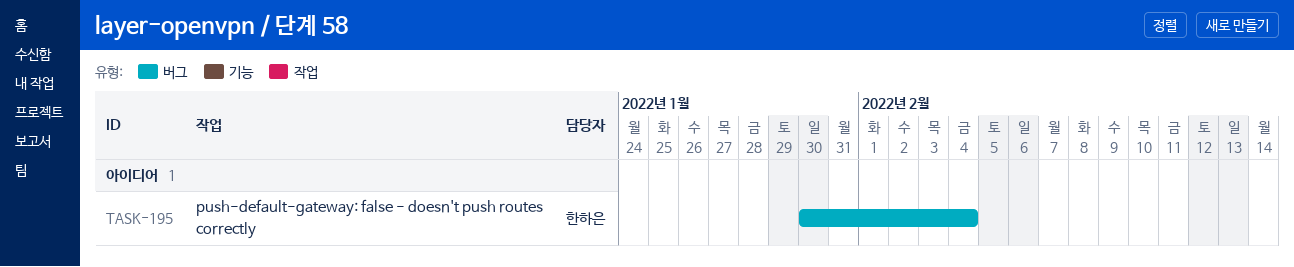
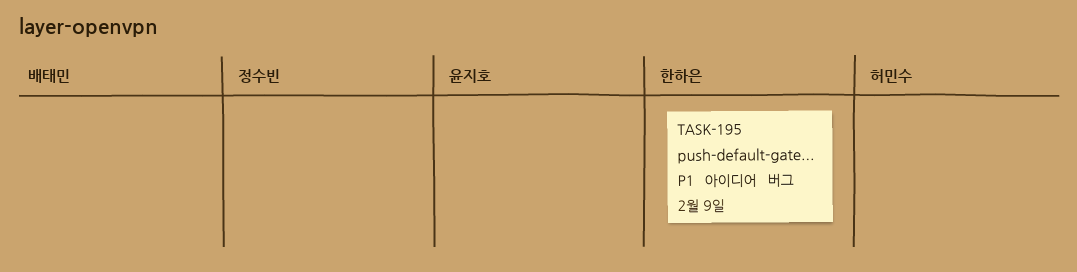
TASK-195, due: Feb 4 -> Feb 9

